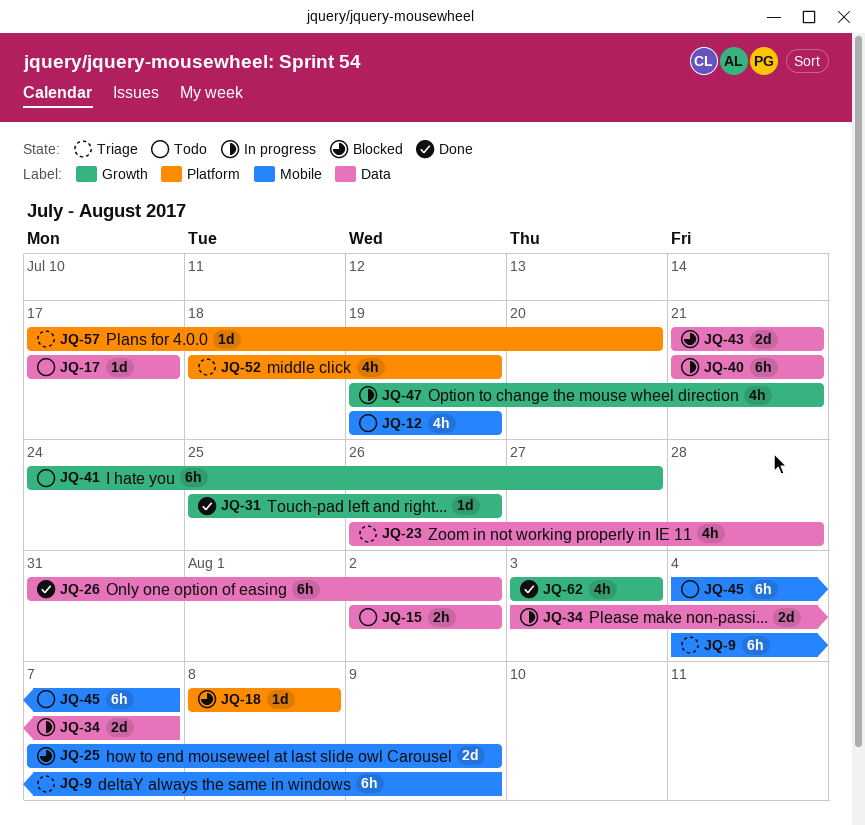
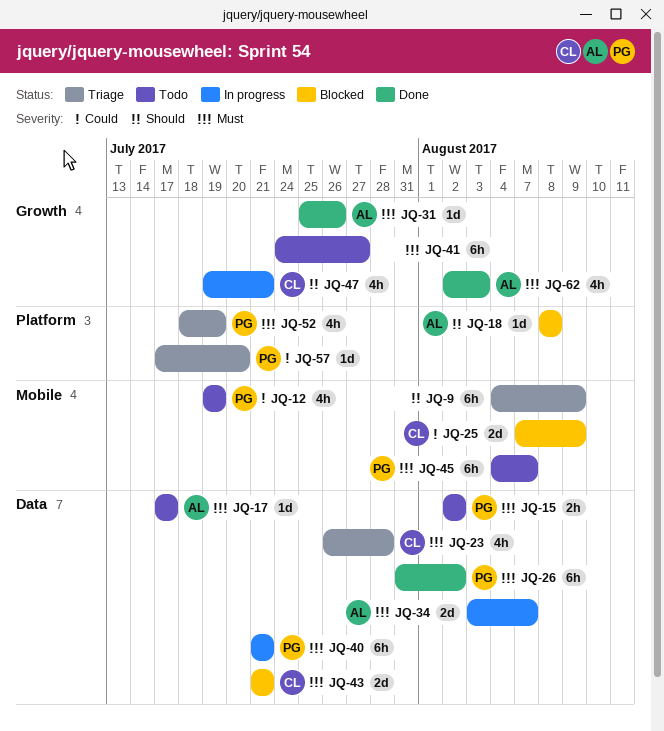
JQ-62, start: Aug 3 -> Aug 2

